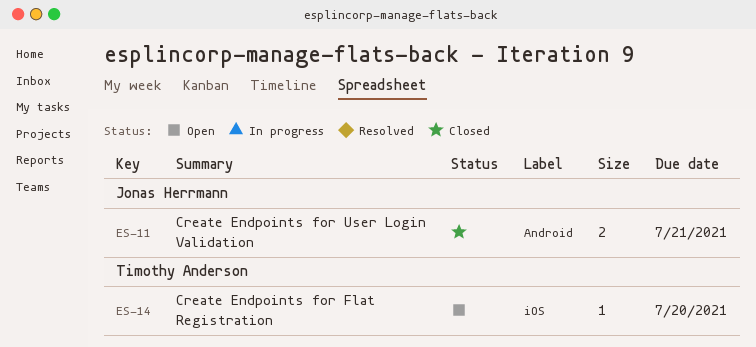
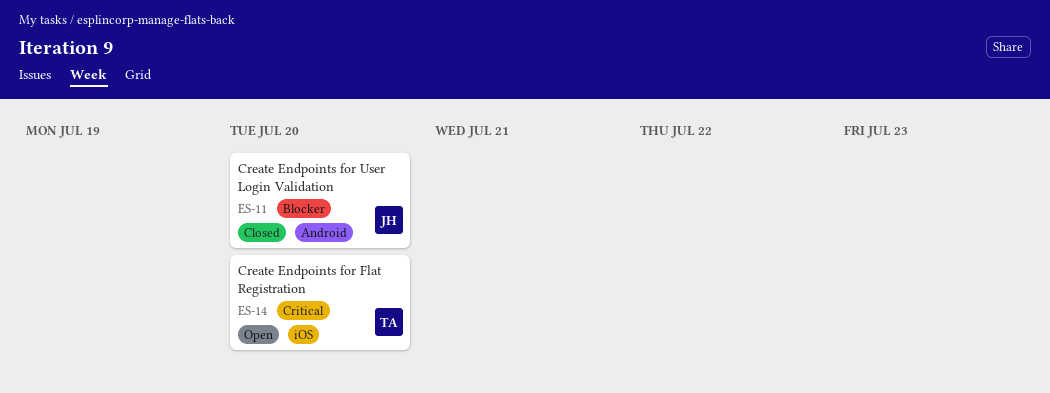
ES-11, due: Jul 21 -> Jul 20

